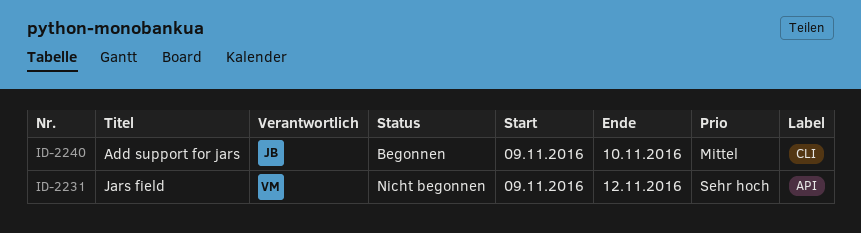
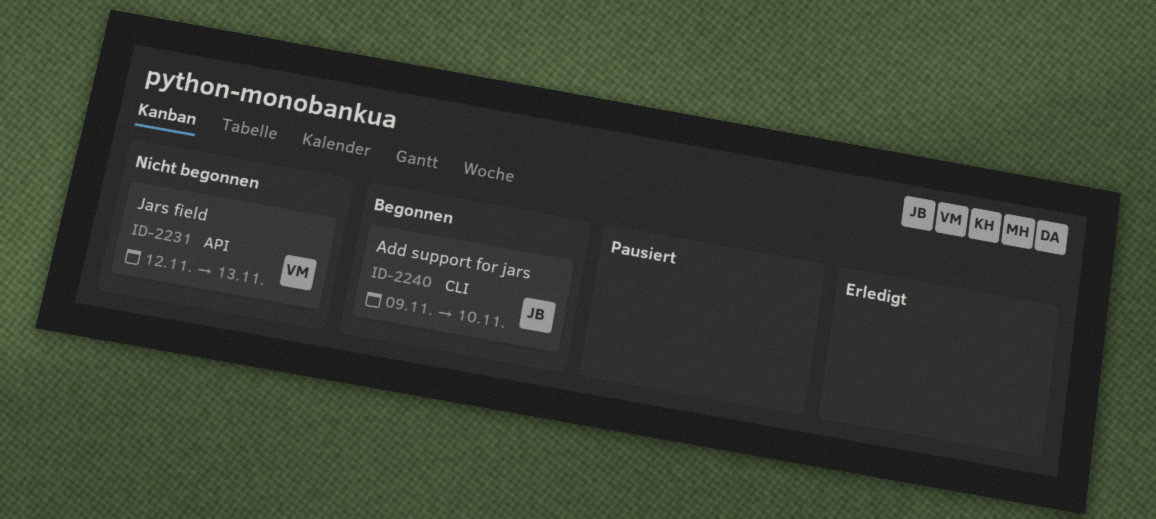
ID-2231, start: Nov 9 -> Nov 12
ID-2231, due: Nov 12 -> Nov 13

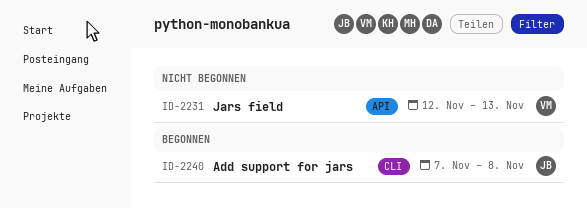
ID-2240, start: Nov 9 -> Nov 7
ID-2240, due: Nov 10 -> Nov 8

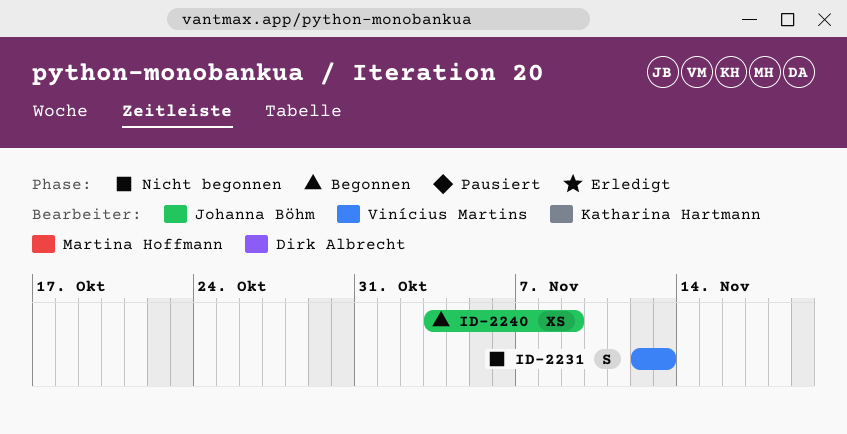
ID-2240, start: Nov 7 -> Nov 3
ID-2240, due: Nov 8 -> Nov 9

